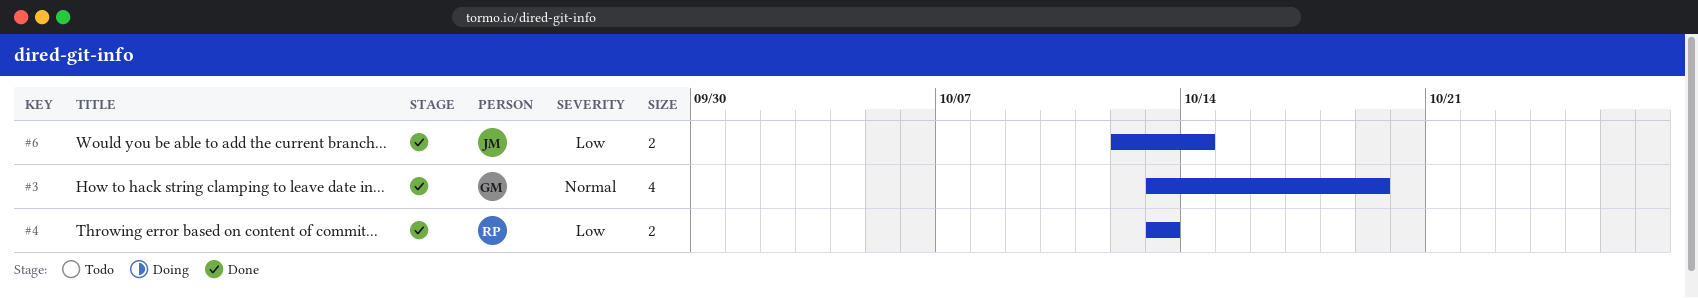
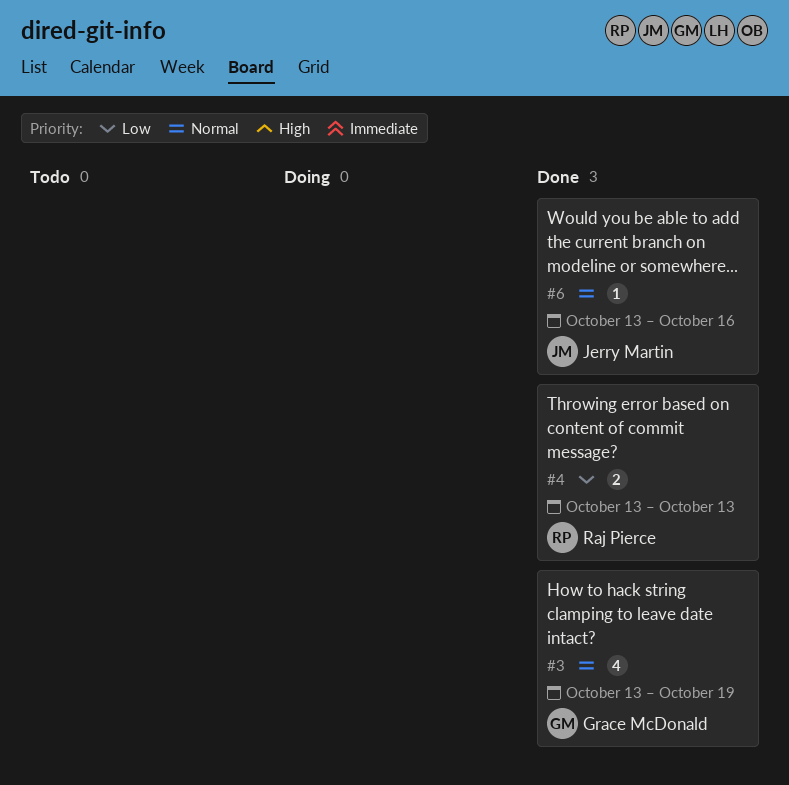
#6, priority: Low -> Normal
#6, estimate: 2 -> 1
#6, start: Oct 12 -> Oct 13
#6, due: Oct 14 -> Oct 16

